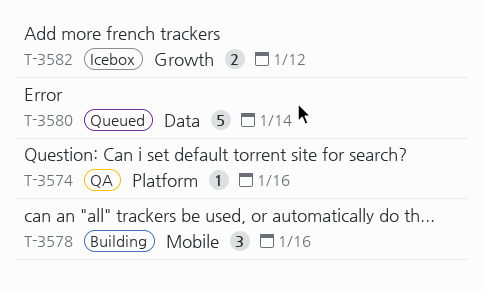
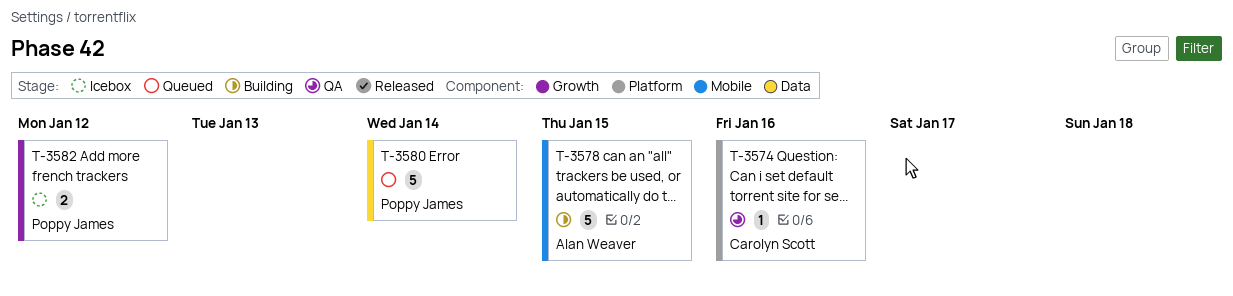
T-3578, estimate: 3 -> 5
T-3578, due: Jan 16 -> Jan 15

